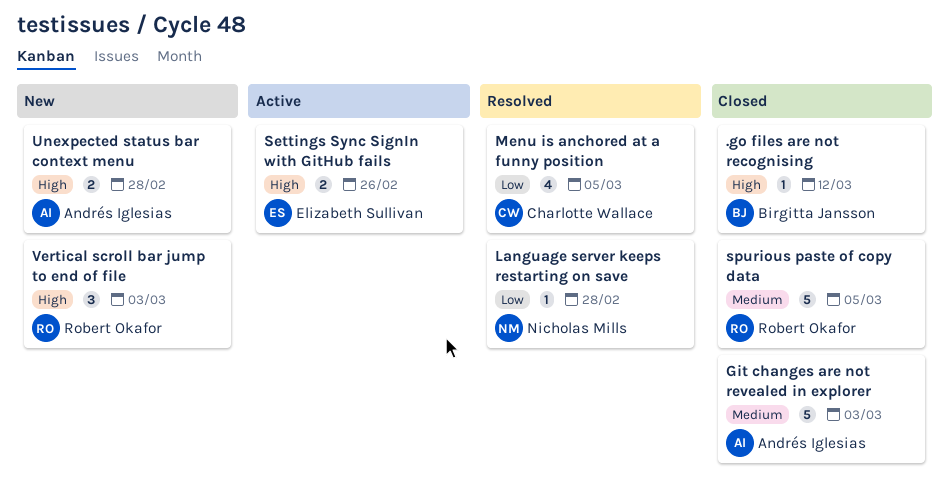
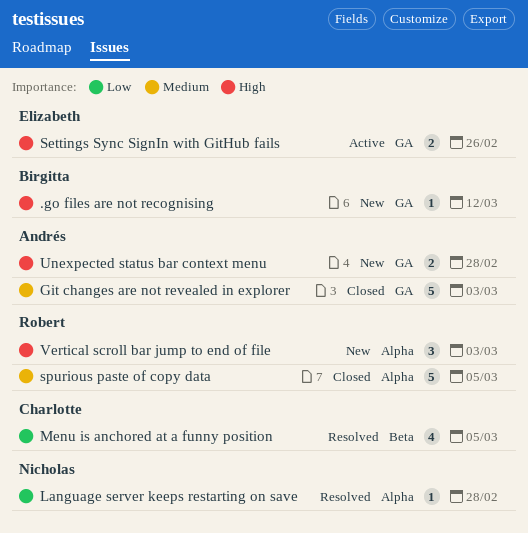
.go files are not recognising, status: Closed -> New

